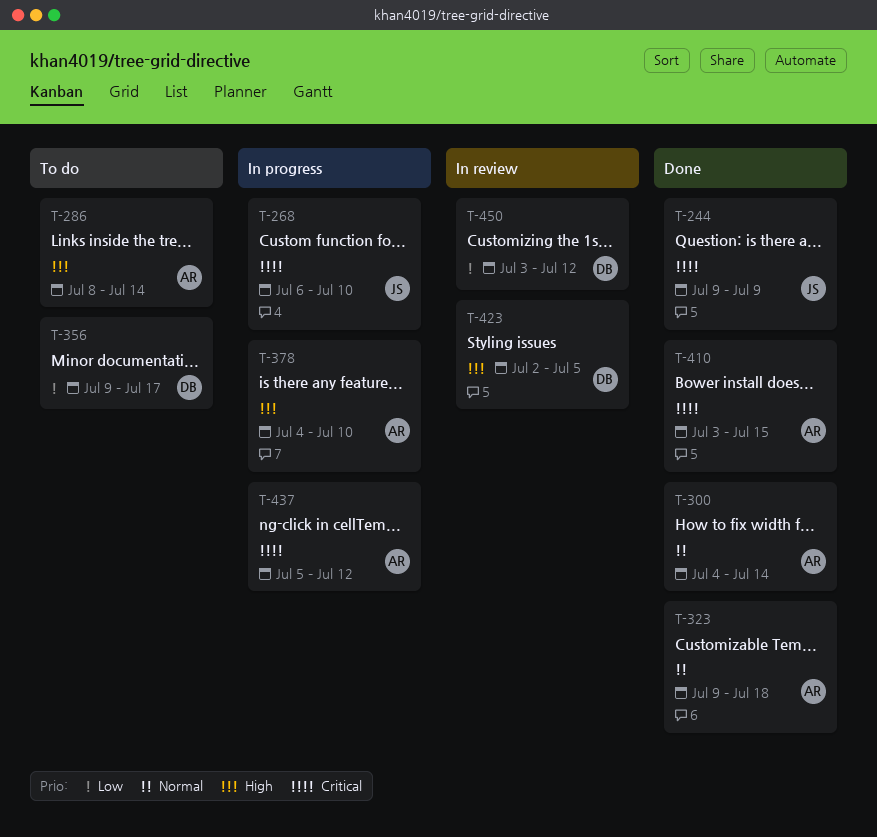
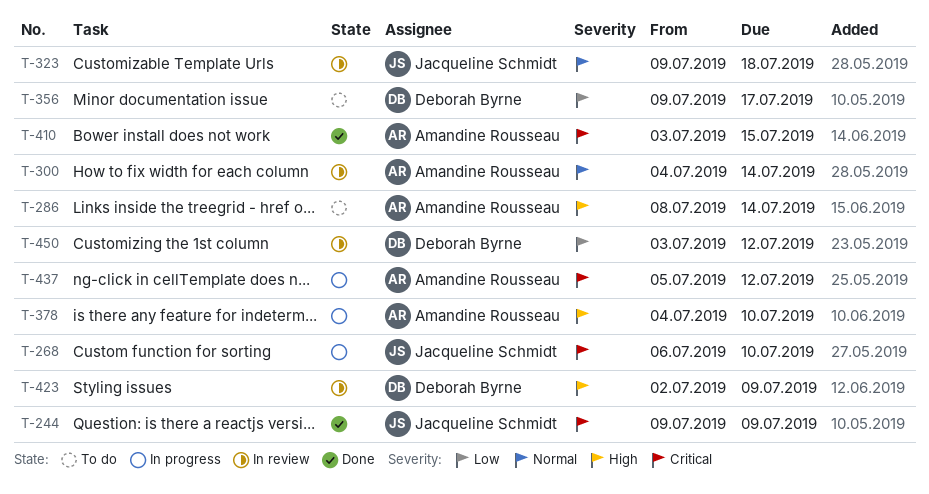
T-300, status: Done -> In review
T-323, status: Done -> In review
T-323, owner: Amandine Rousseau -> Jacqueline Schmidt
T-423, due: Jul 5 -> Jul 9

